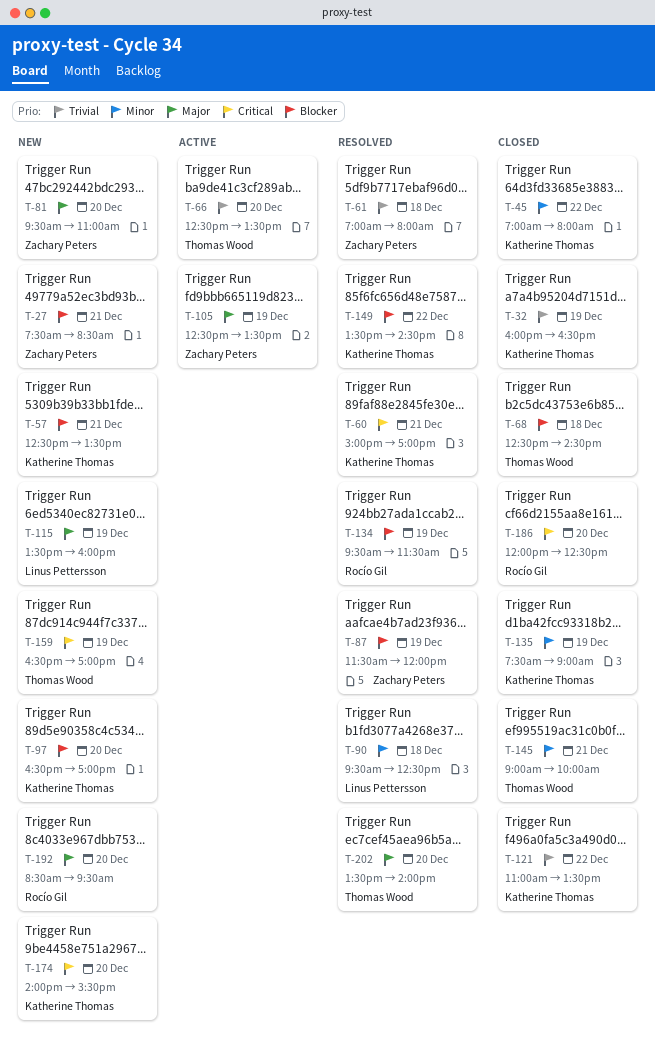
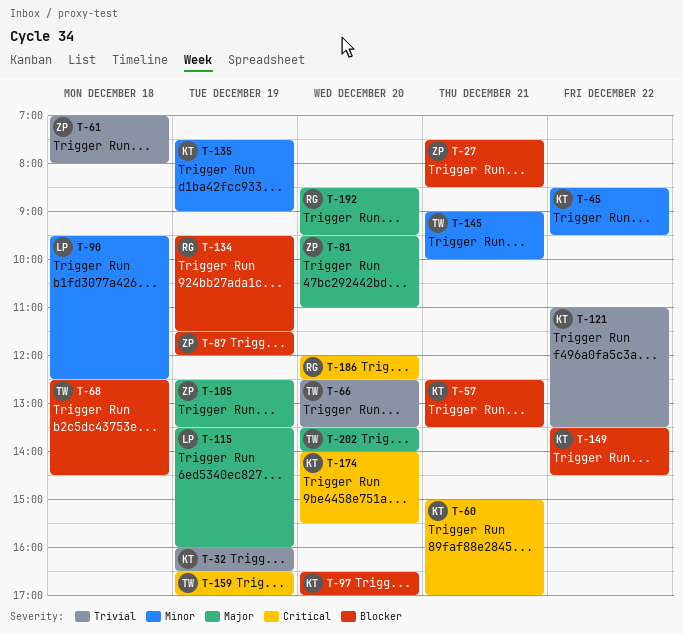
T-45, begins: 07:00 -> 08:30
T-45, ends: 08:00 -> 09:30

